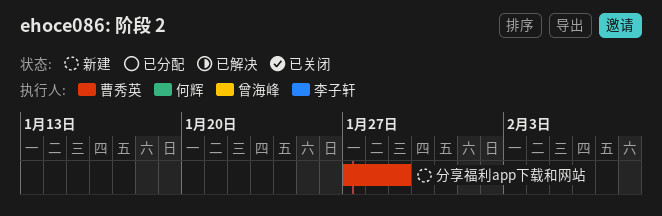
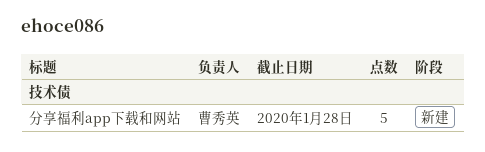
分享福利app下载和网站, due: Jan 29 -> Jan 28

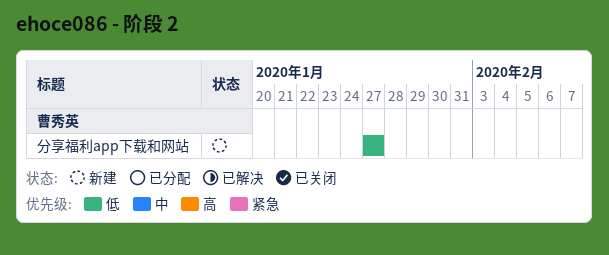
分享福利app下载和网站, due: Jan 28 -> Jan 27

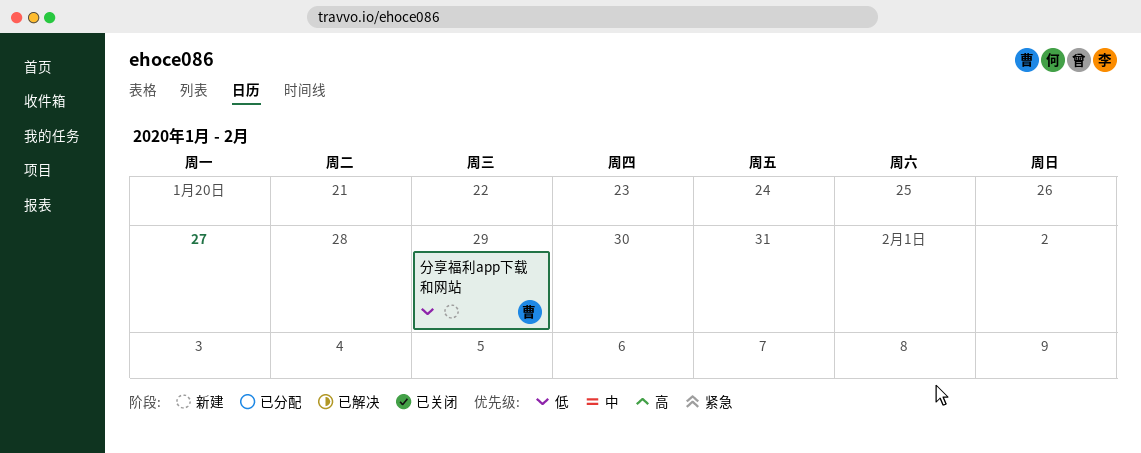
分享福利app下载和网站, due: Jan 27 -> Jan 29

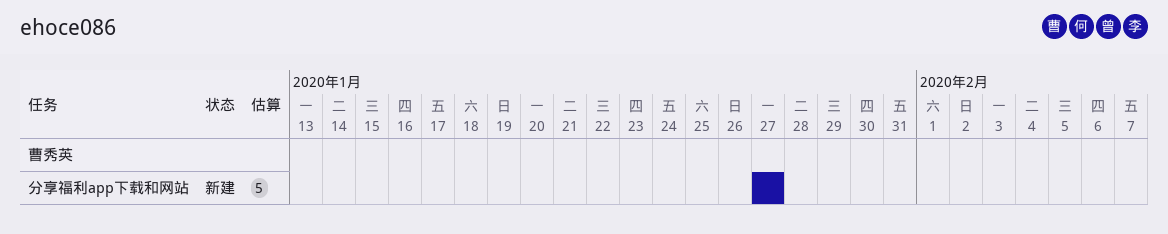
分享福利app下载和网站, due: Jan 29 -> Jan 27

